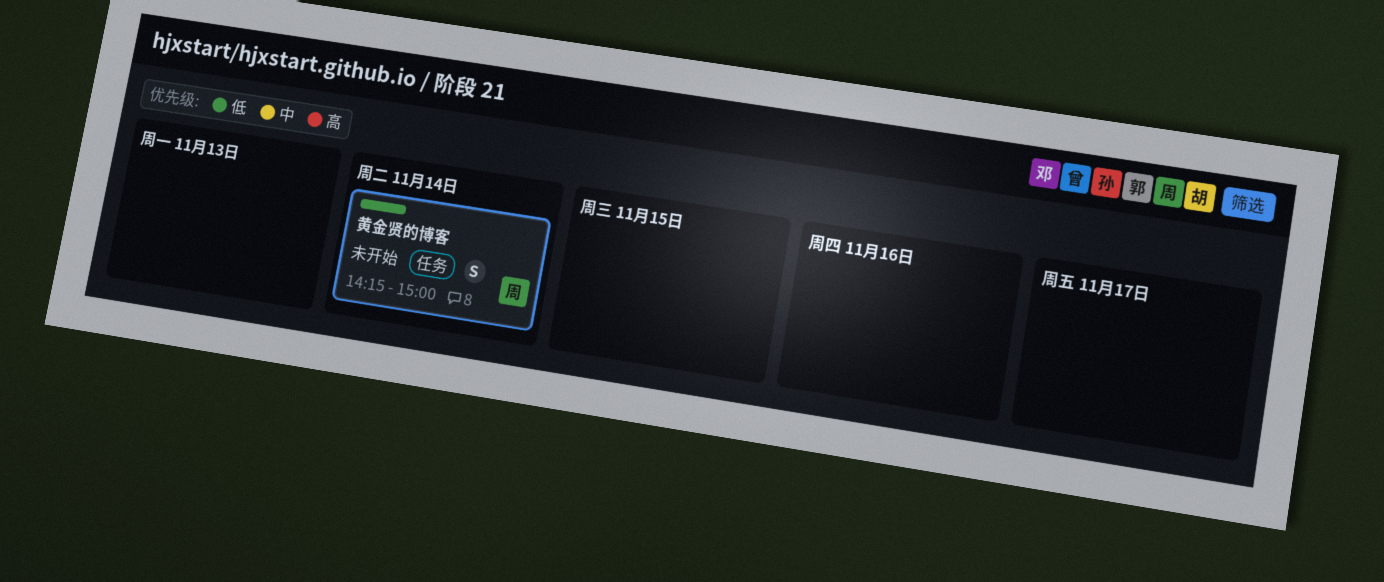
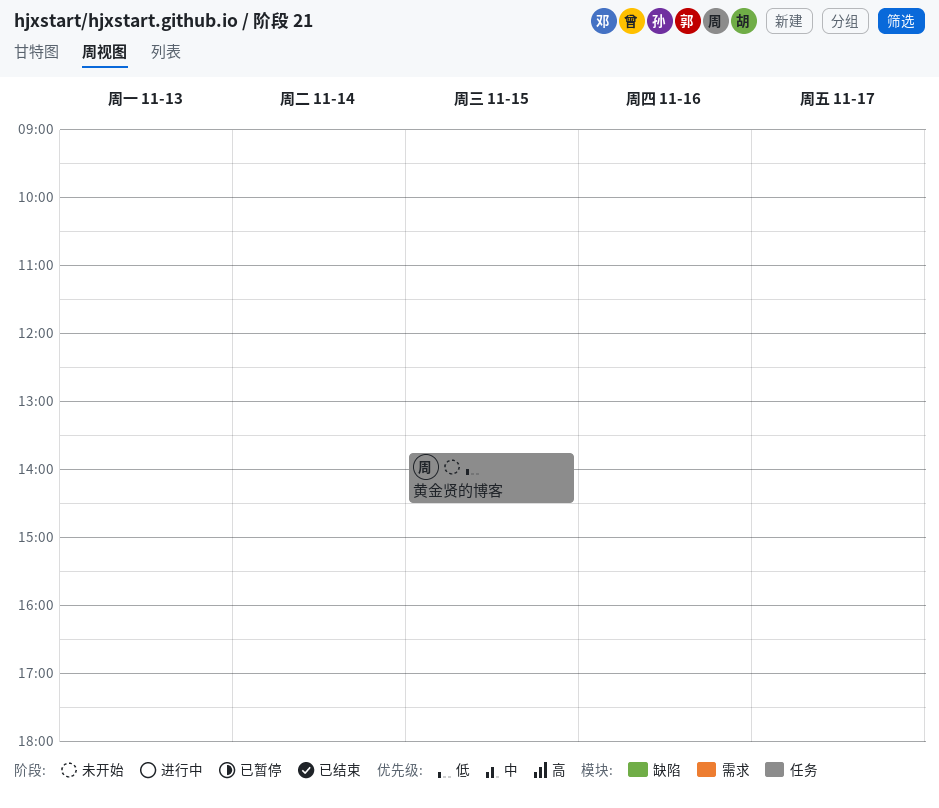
黄金贤的博客, day: Nov 14 -> Nov 15
黄金贤的博客, begins: 14:15 -> 13:45
黄金贤的博客, ends: 15:00 -> 14:30

